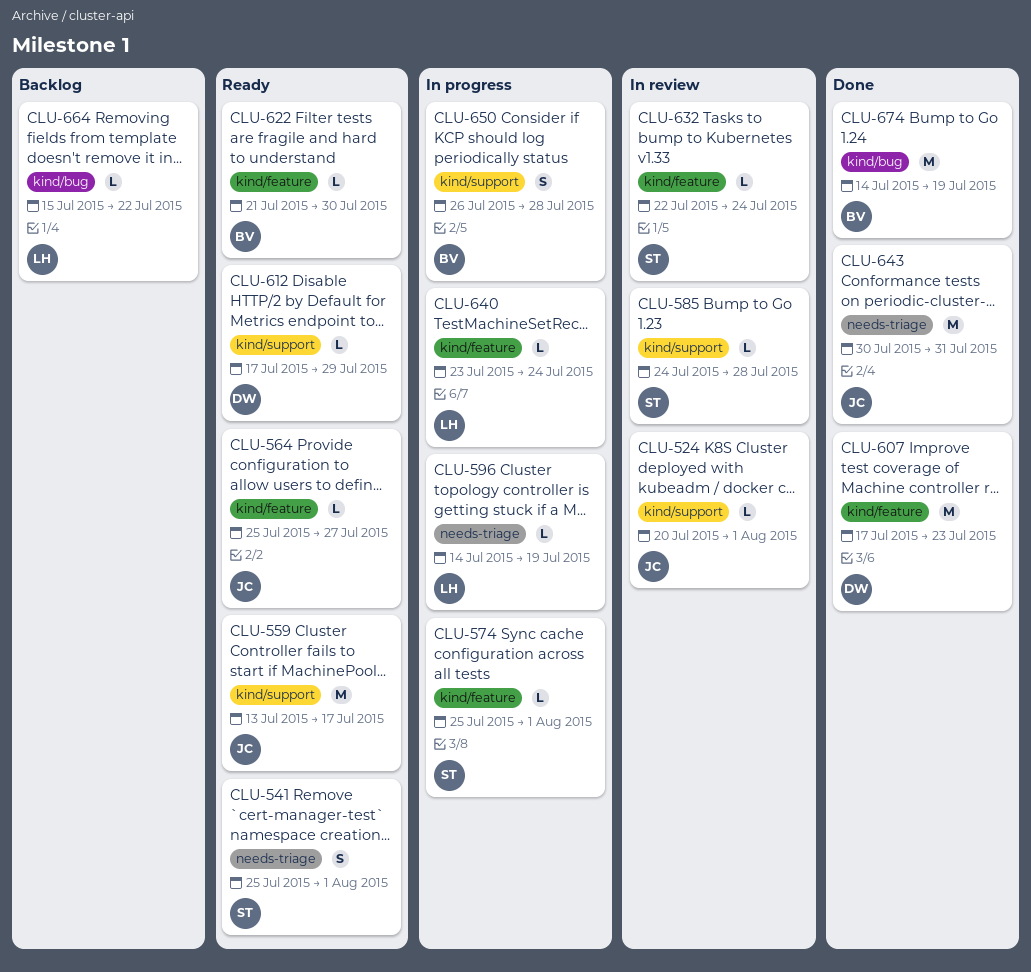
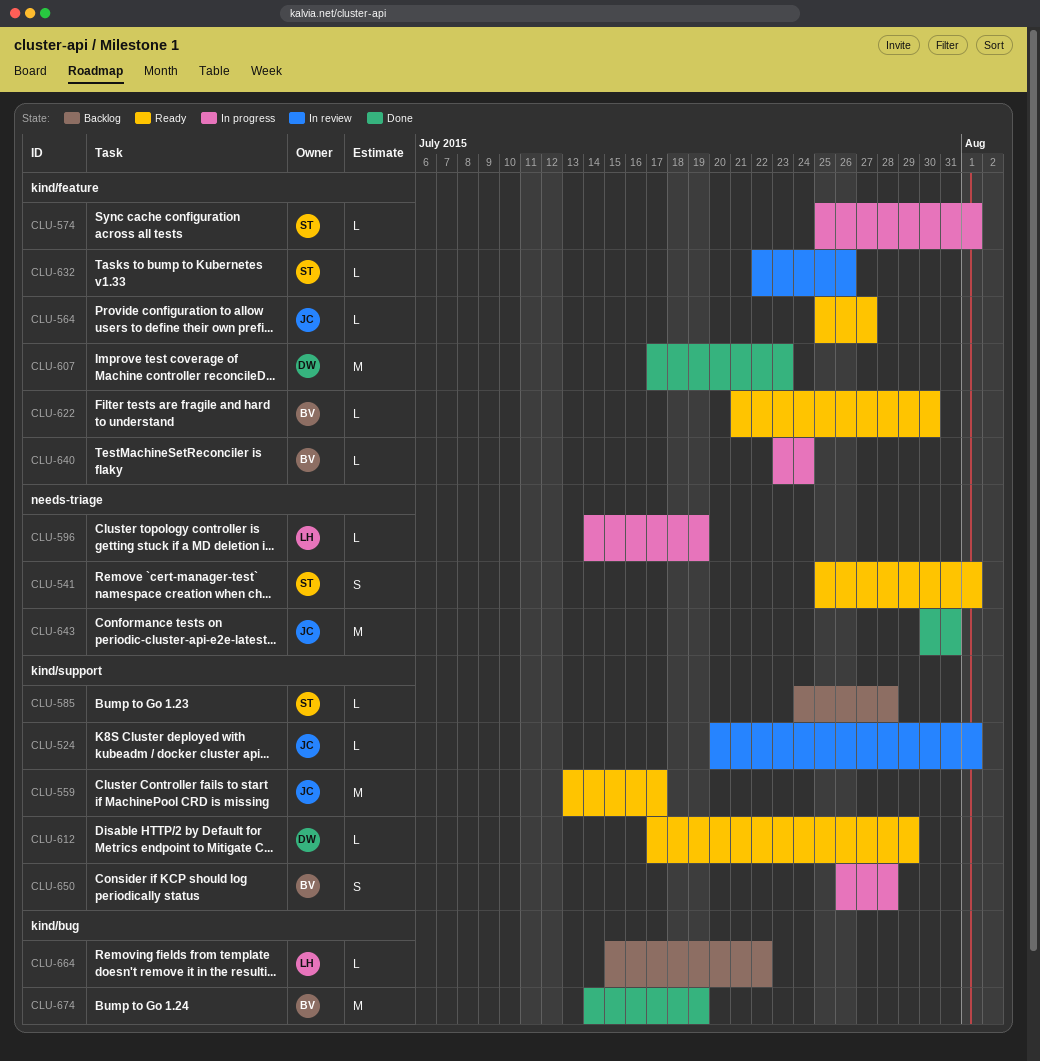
CLU-585, status: In review -> Backlog
CLU-632, due: Jul 24 -> Jul 26
CLU-640, owner: LH -> BV

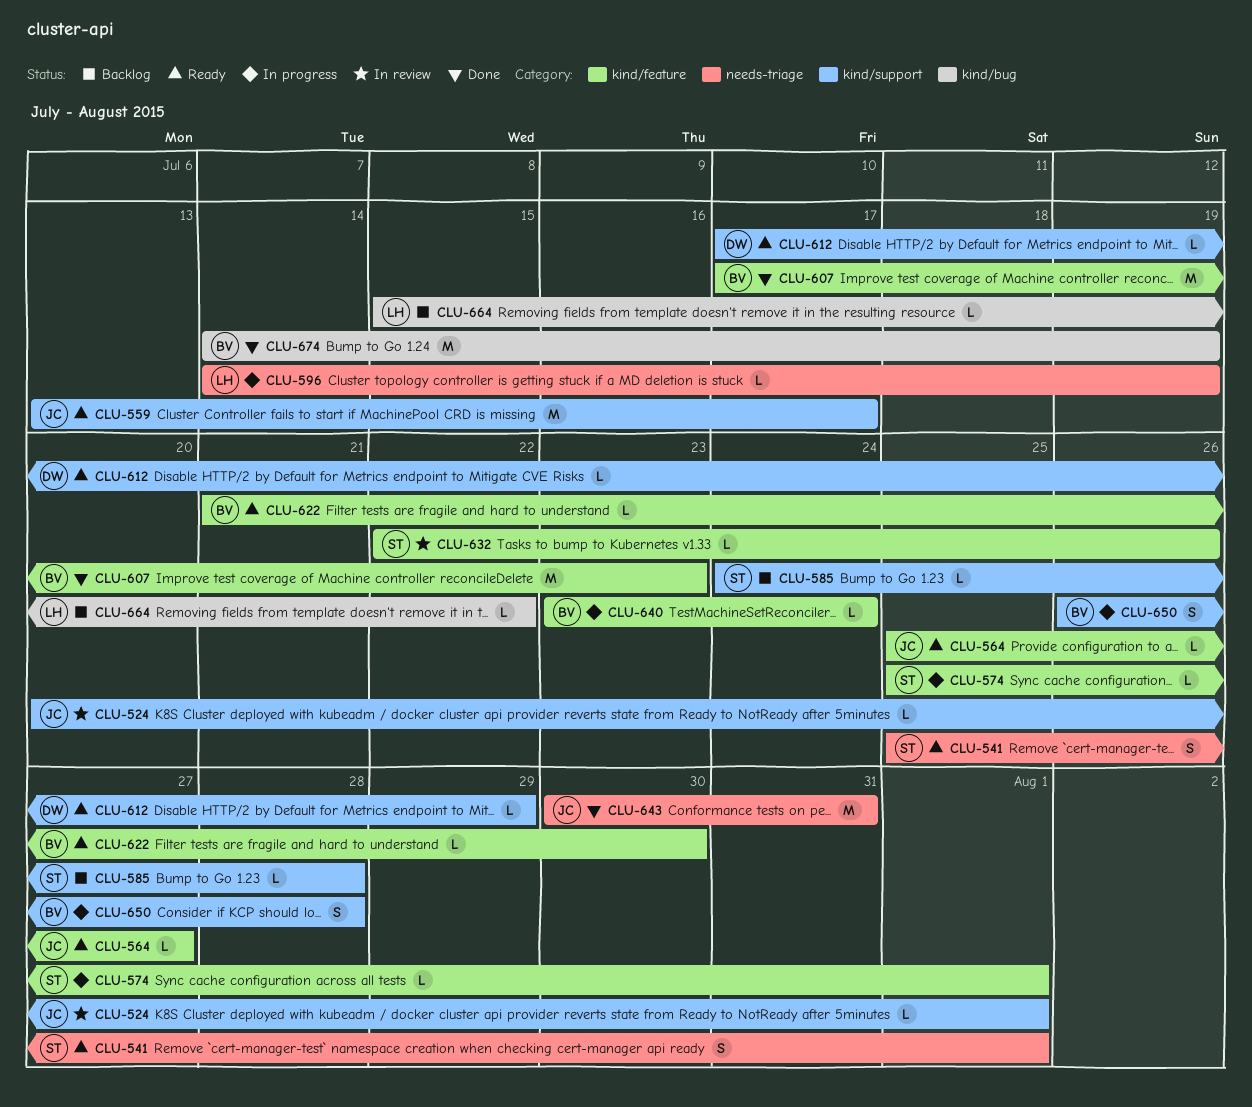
CLU-607, owner: DW -> BV

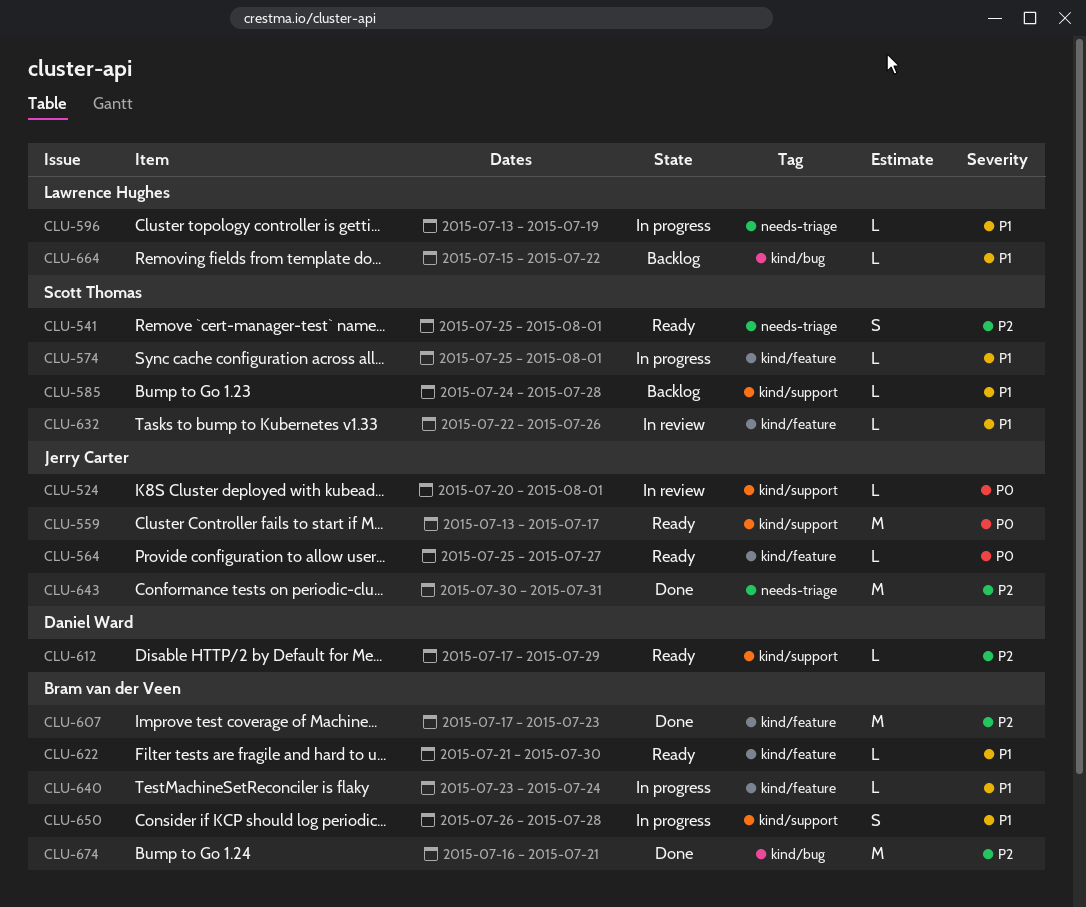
CLU-596, start: Jul 14 -> Jul 13
CLU-674, start: Jul 14 -> Jul 16
CLU-674, due: Jul 19 -> Jul 21

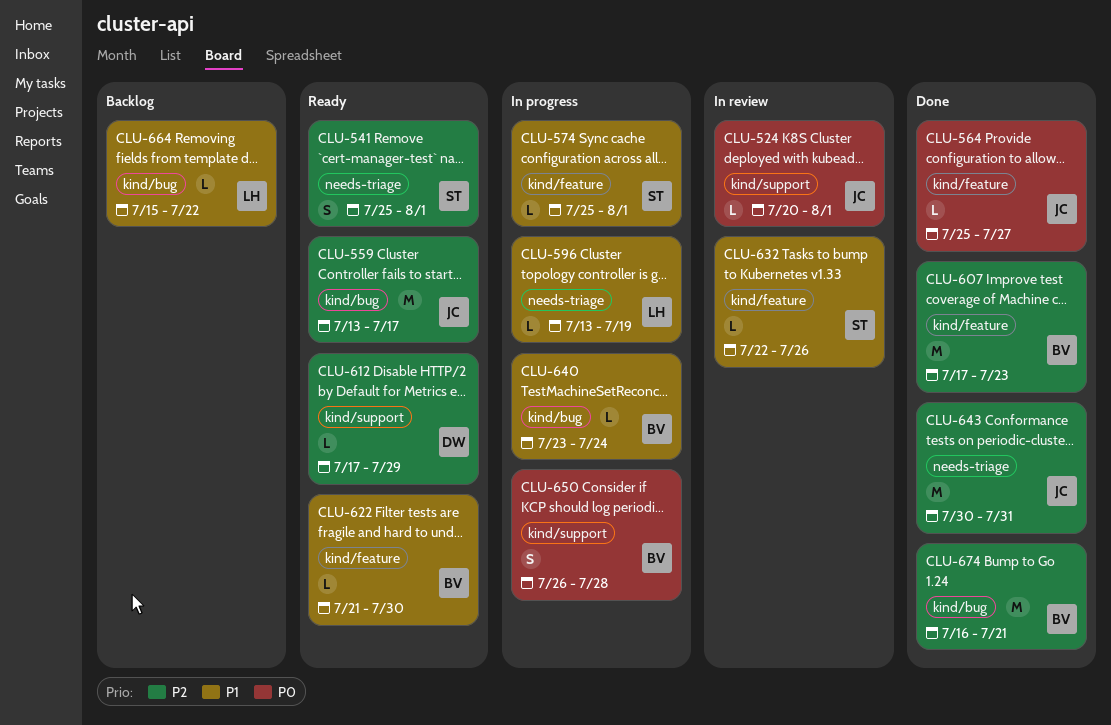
CLU-559, priority: P0 -> P2
CLU-559, label: kind/support -> kind/bug
CLU-564, status: Ready -> Done
CLU-585: present -> none
CLU-640, label: kind/feature -> kind/bug
CLU-650, priority: P1 -> P0

